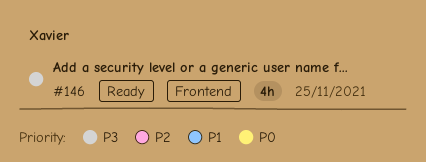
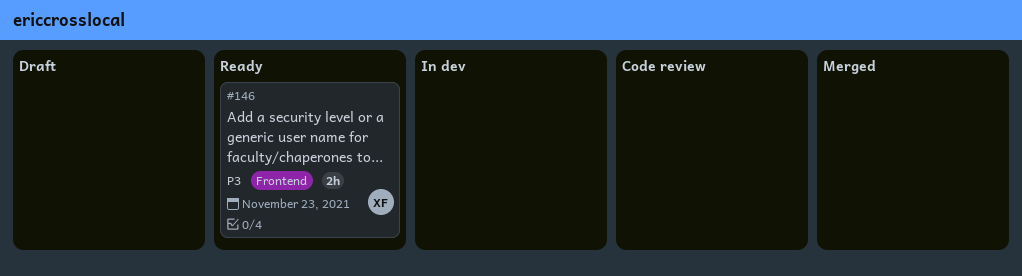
#146, estimate: 4h -> 2h
#146, due: Nov 25 -> Nov 23

